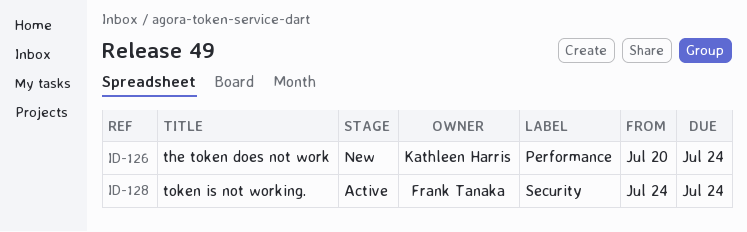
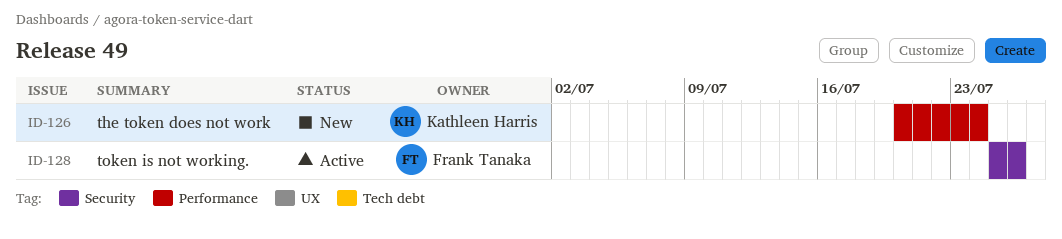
ID-128, start: Jul 24 -> Jul 25
ID-128, due: Jul 24 -> Jul 26

